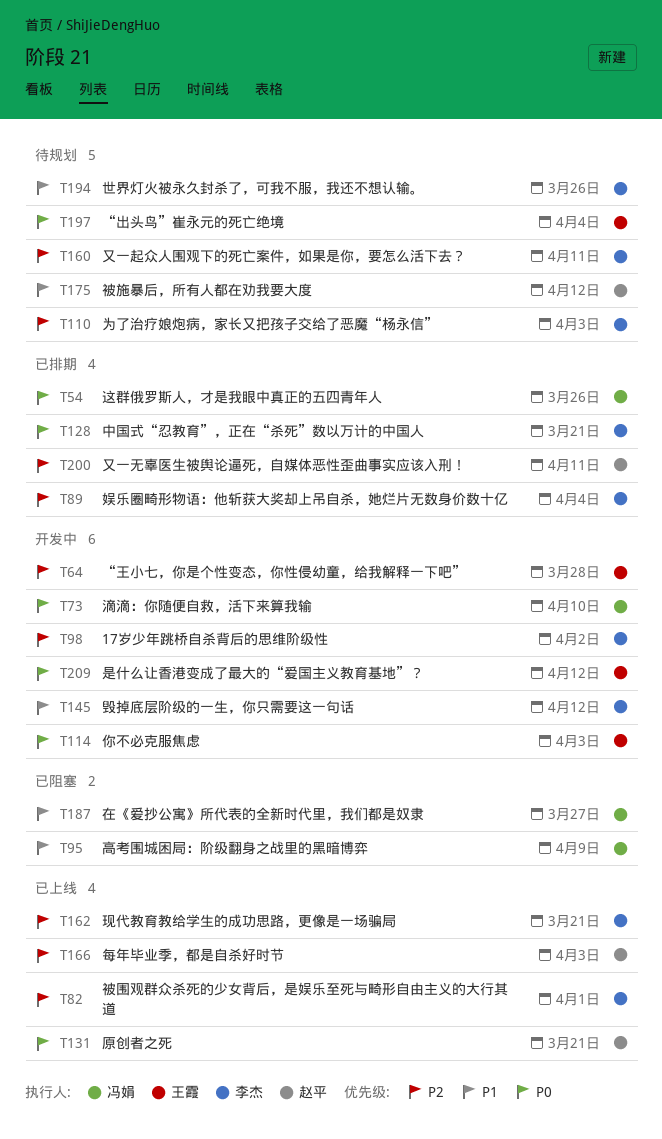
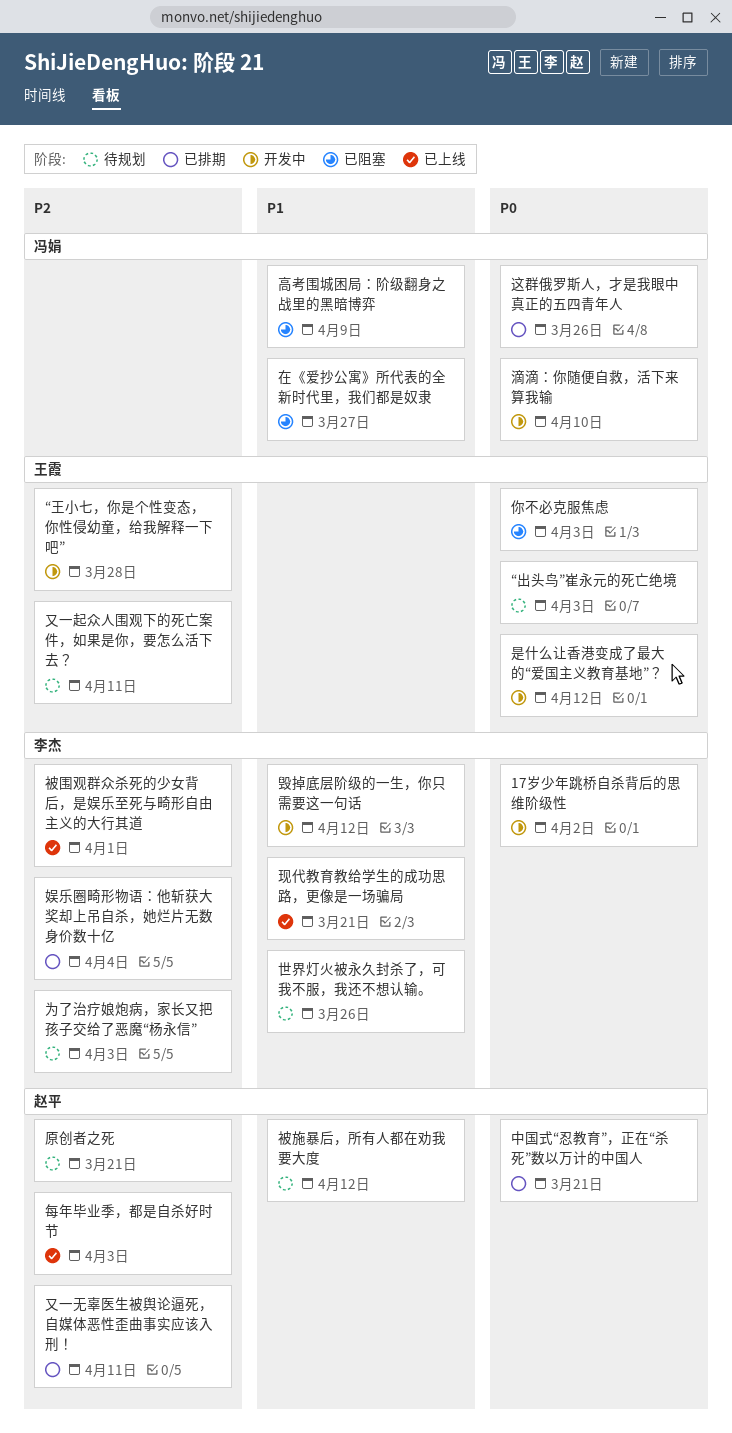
17岁少年跳桥自杀背后的思维阶级性, priority: P2 -> P0
“出头鸟”崔永元的死亡绝境, due: Apr 4 -> Apr 3
中国式“忍教育”，正在“杀死”数以万计的中国人, owner: 李杰 -> 赵平
你不必克服焦虑, status: 开发中 -> 已阻塞
原创者之死, status: 已上线 -> 待规划
原创者之死, priority: P0 -> P2
又一起众人围观下的死亡案件，如果是你，要怎么活下去？, owner: 李杰 -> 王霞
现代教育教给学生的成功思路，更像是一场骗局, priority: P2 -> P1

